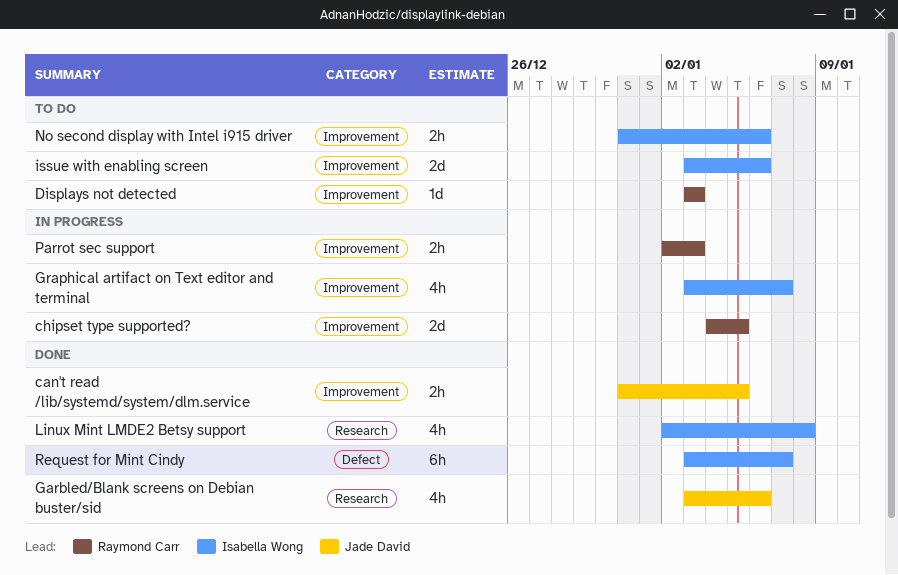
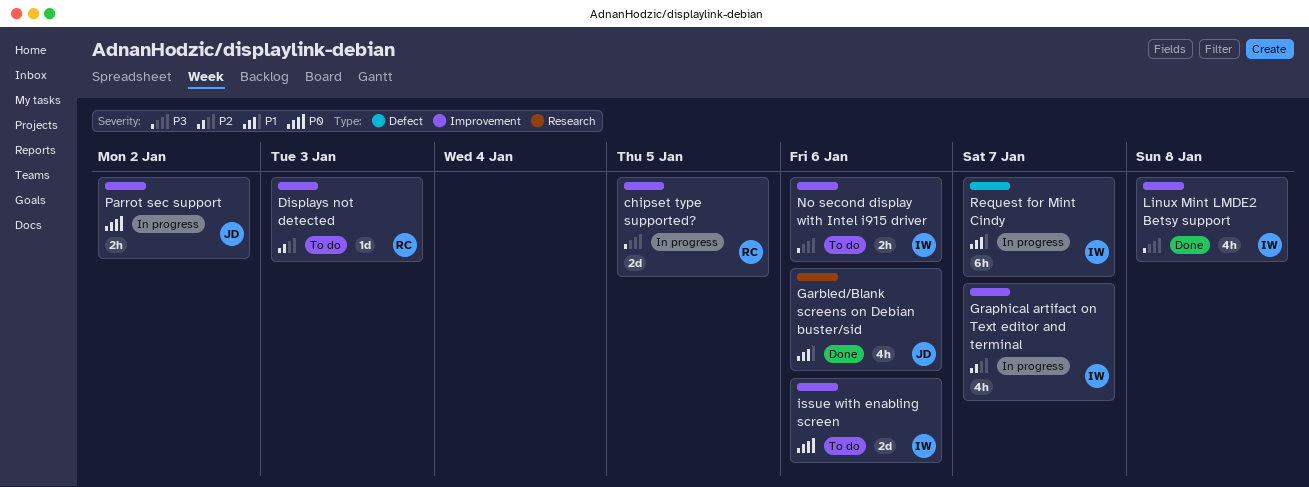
can't read /lib/systemd/system/dlm.service: present -> none
Linux Mint LMDE2 Betsy support, label: Research -> Improvement
Parrot sec support, owner: Raymond Carr -> Jade David
Parrot sec support, due: Jan 3 -> Jan 2
Request for Mint Cindy, status: Done -> In progress

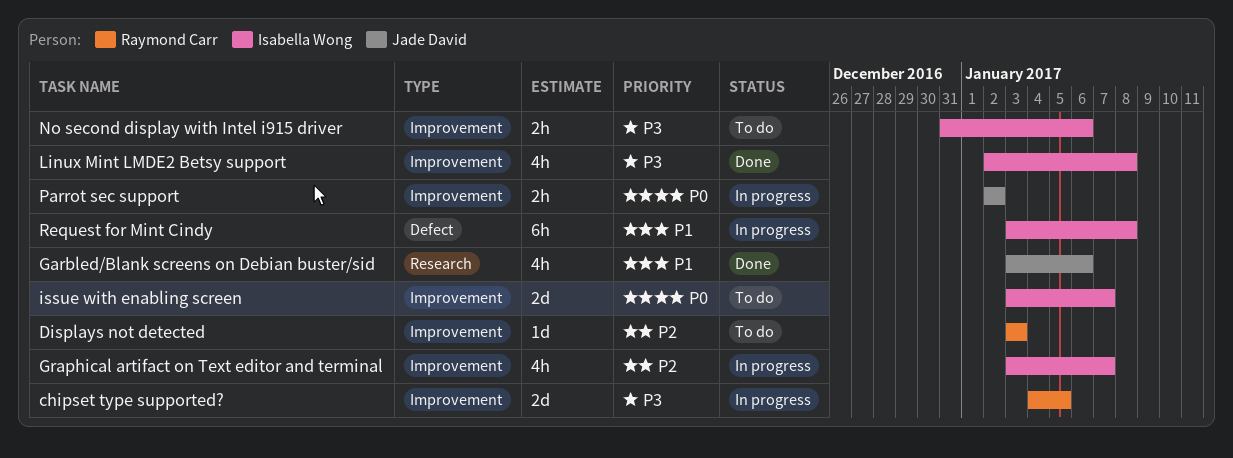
issue with enabling screen, due: Jan 6 -> Jan 7
Request for Mint Cindy, due: Jan 7 -> Jan 8

